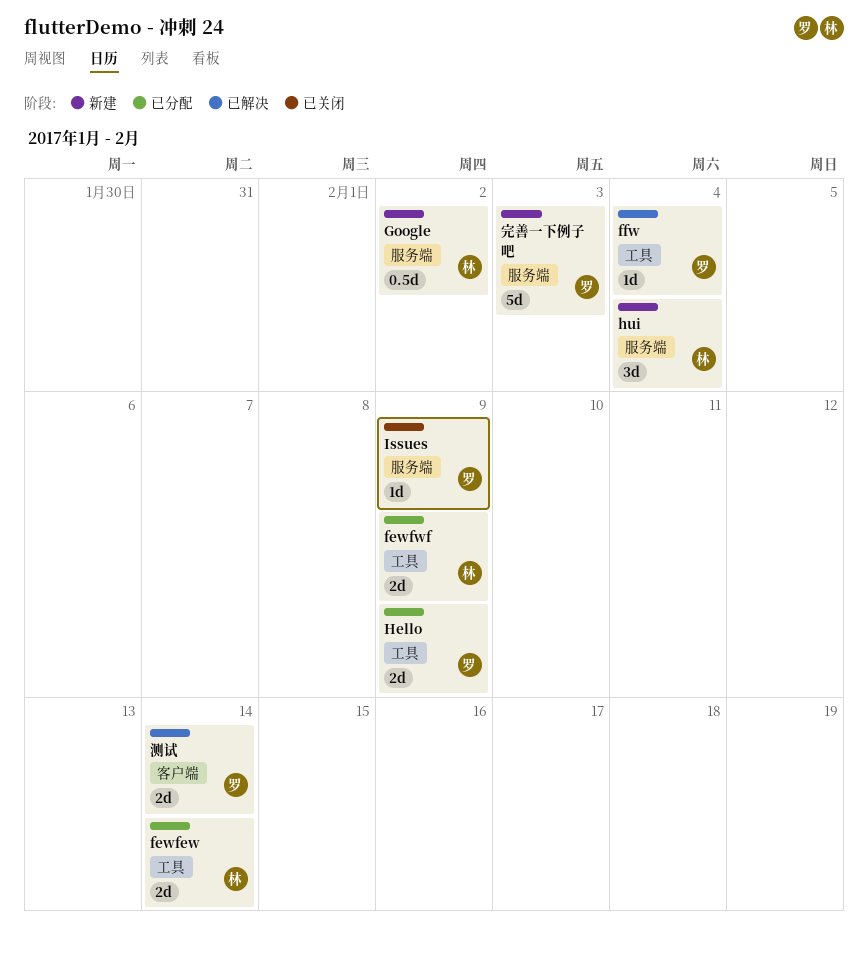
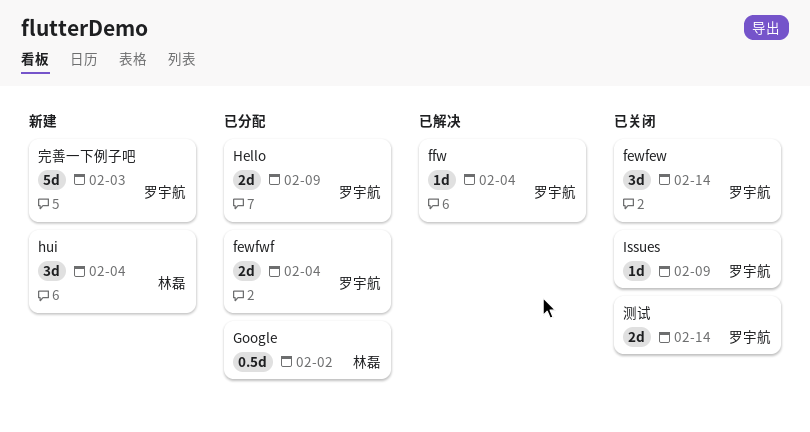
fewfew, status: 已分配 -> 已关闭
fewfew, owner: 林磊 -> 罗宇航
fewfew, estimate: 2d -> 3d
fewfwf, owner: 林磊 -> 罗宇航
fewfwf, due: Feb 9 -> Feb 4
Google, status: 新建 -> 已分配
测试, status: 已解决 -> 已关闭

